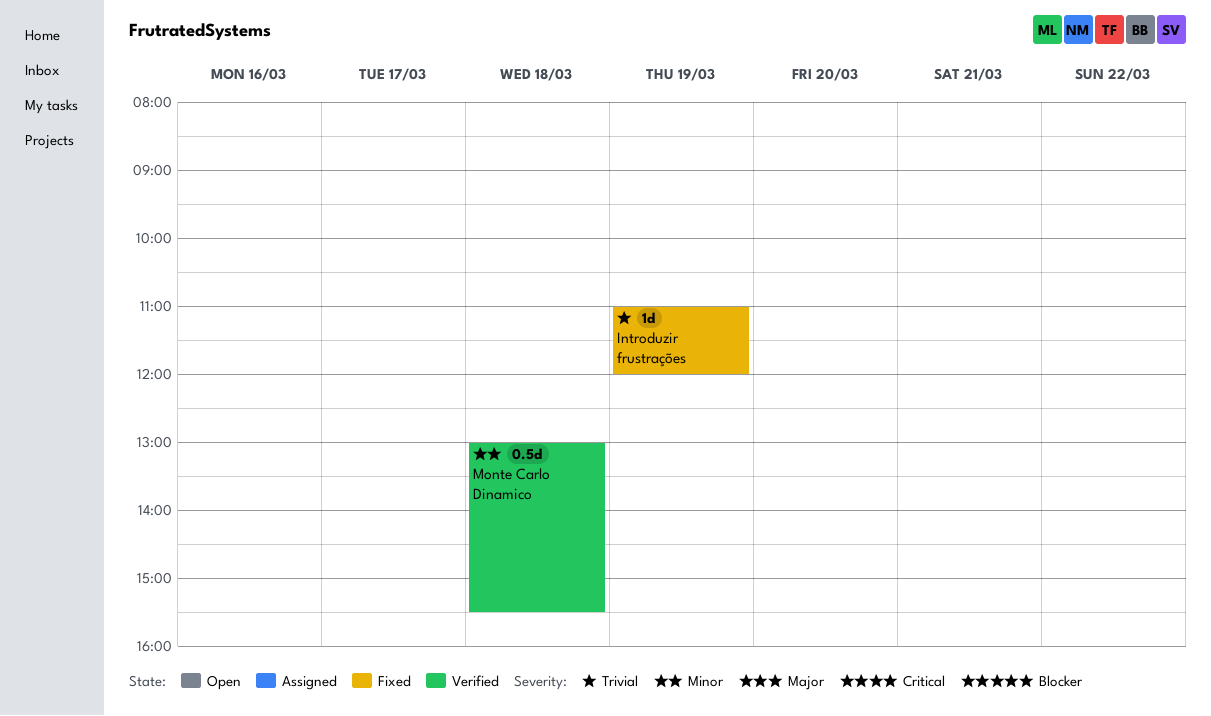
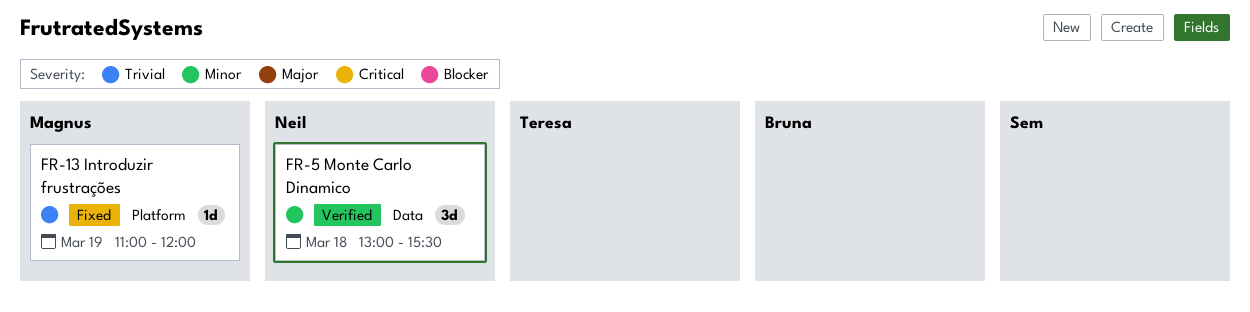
Monte Carlo Dinamico, estimate: 0.5d -> 3d

